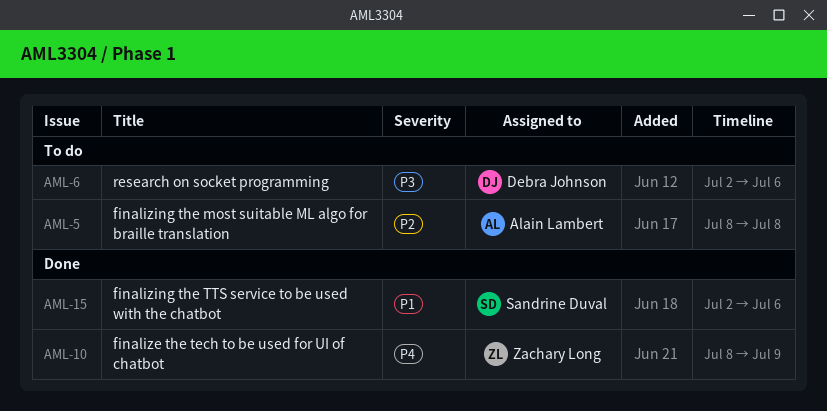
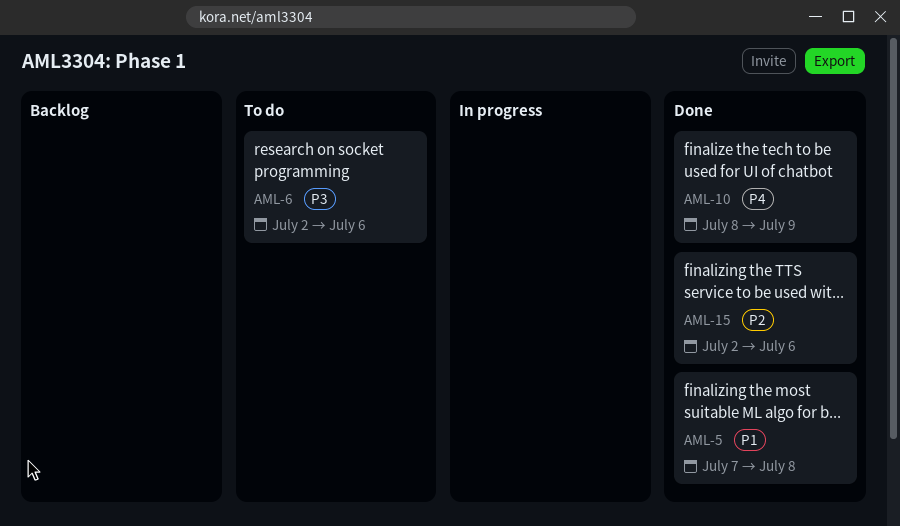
AML-5, status: To do -> Done
AML-5, priority: P2 -> P1
AML-5, start: Jul 8 -> Jul 7
AML-15, priority: P1 -> P2

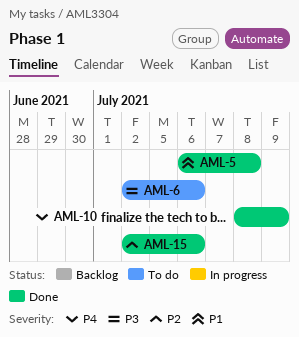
AML-5, start: Jul 7 -> Jul 6

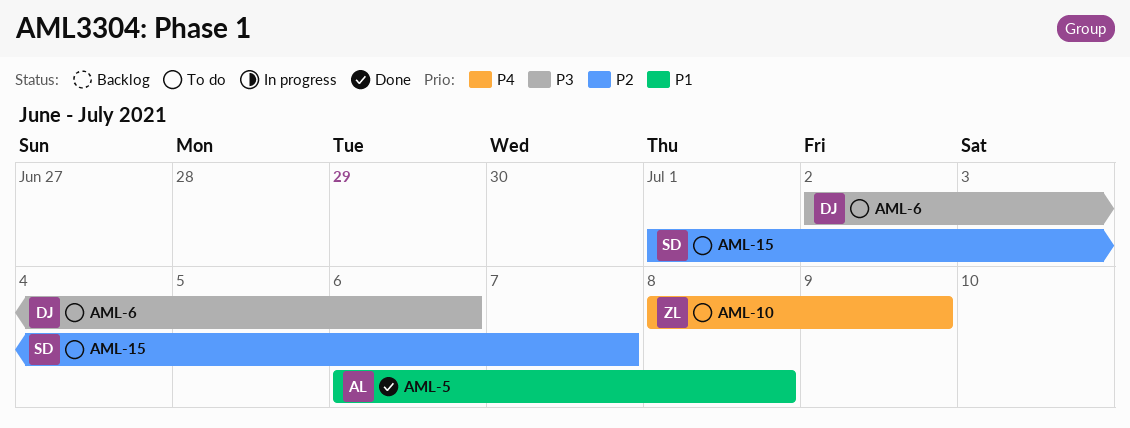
AML-10, status: Done -> To do
AML-15, status: Done -> To do
AML-15, start: Jul 2 -> Jul 1
AML-15, due: Jul 6 -> Jul 7

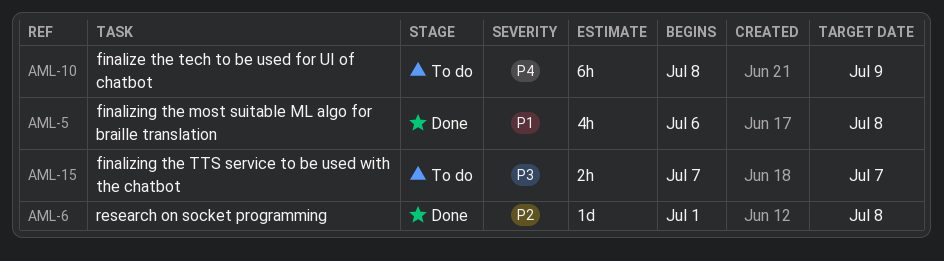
AML-6, status: To do -> Done
AML-6, priority: P3 -> P2
AML-6, start: Jul 2 -> Jul 1
AML-6, due: Jul 6 -> Jul 8
AML-15, priority: P2 -> P3
AML-15, start: Jul 1 -> Jul 7

